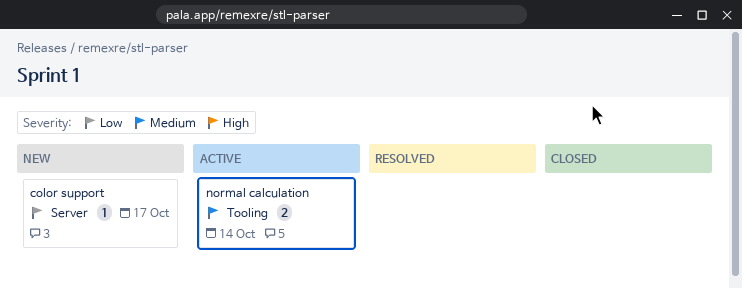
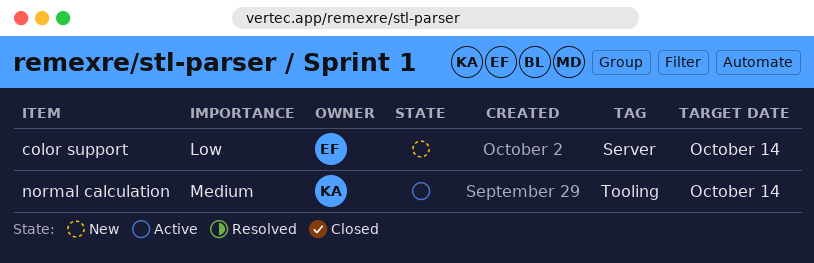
color support, due: Oct 17 -> Oct 14

